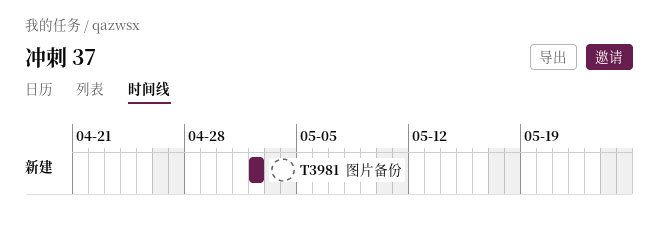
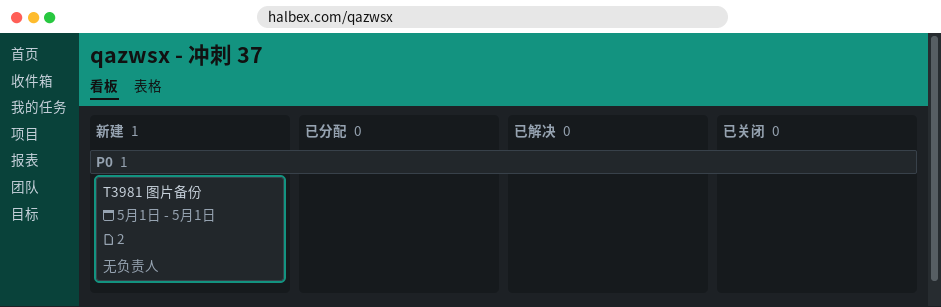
T3981, start: May 2 -> May 1
T3981, due: May 2 -> May 1

